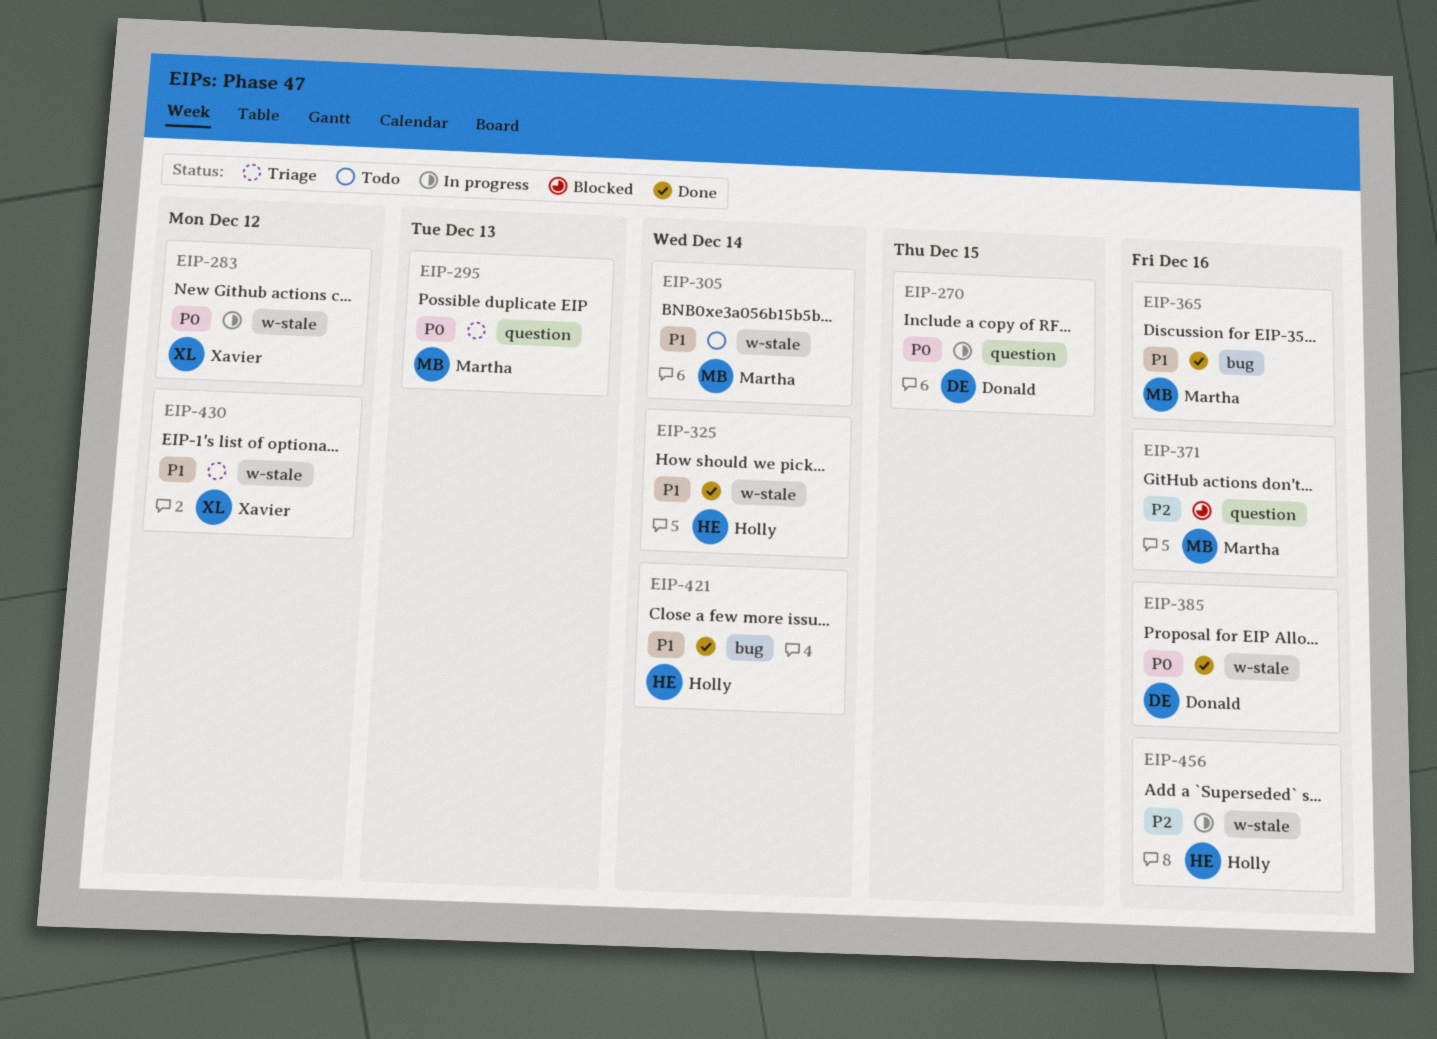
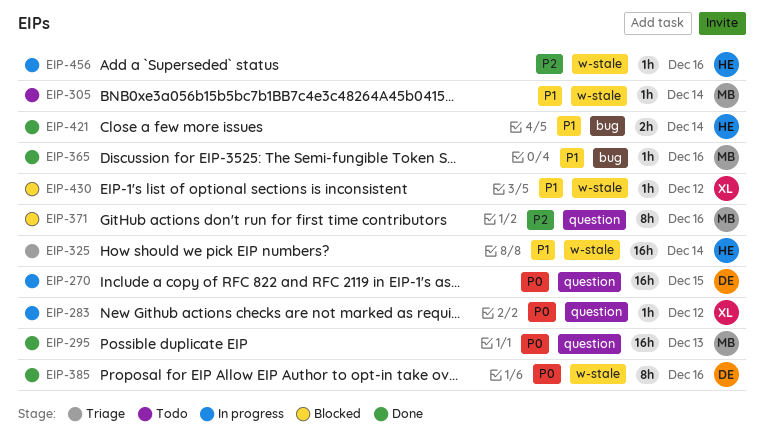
EIP-283, label: w-stale -> question
EIP-295, status: Triage -> Done
EIP-325, status: Done -> Triage
EIP-430, status: Triage -> Blocked

